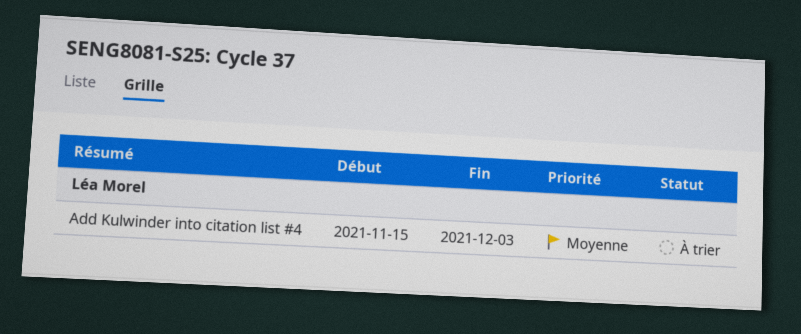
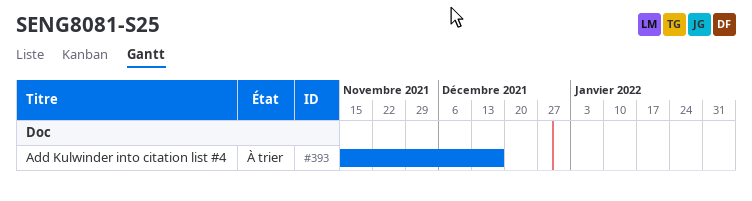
Add Kulwinder into citation list #4, due: Dec 3 -> Dec 17

